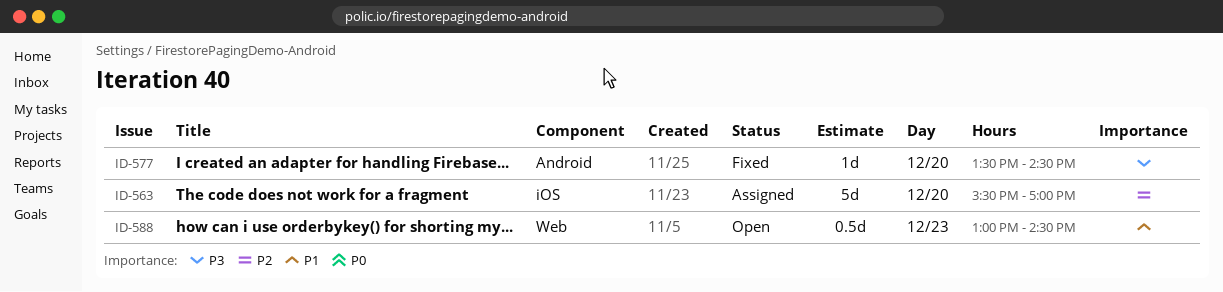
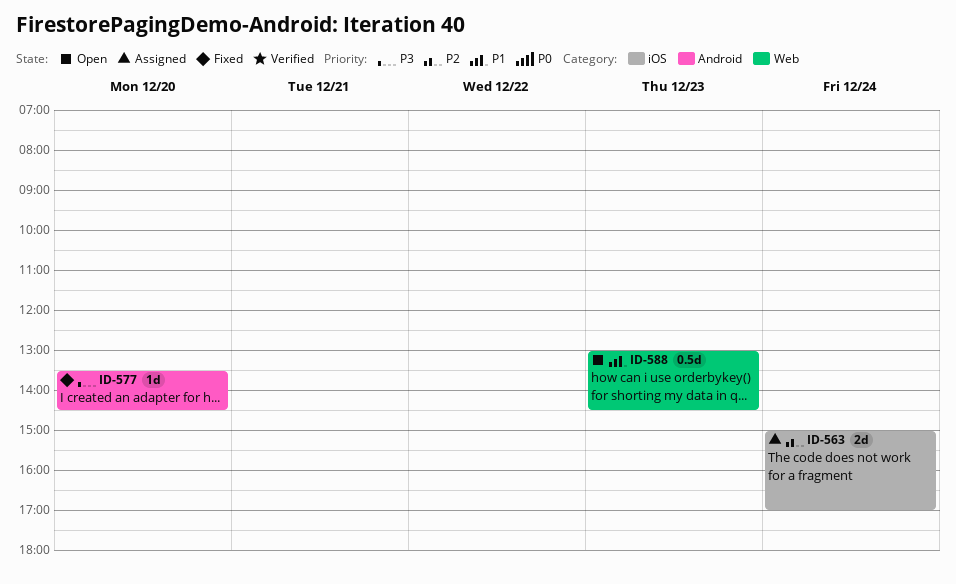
ID-563, estimate: 5d -> 2d
ID-563, day: Dec 20 -> Dec 24
ID-563, begins: 15:30 -> 15:00

